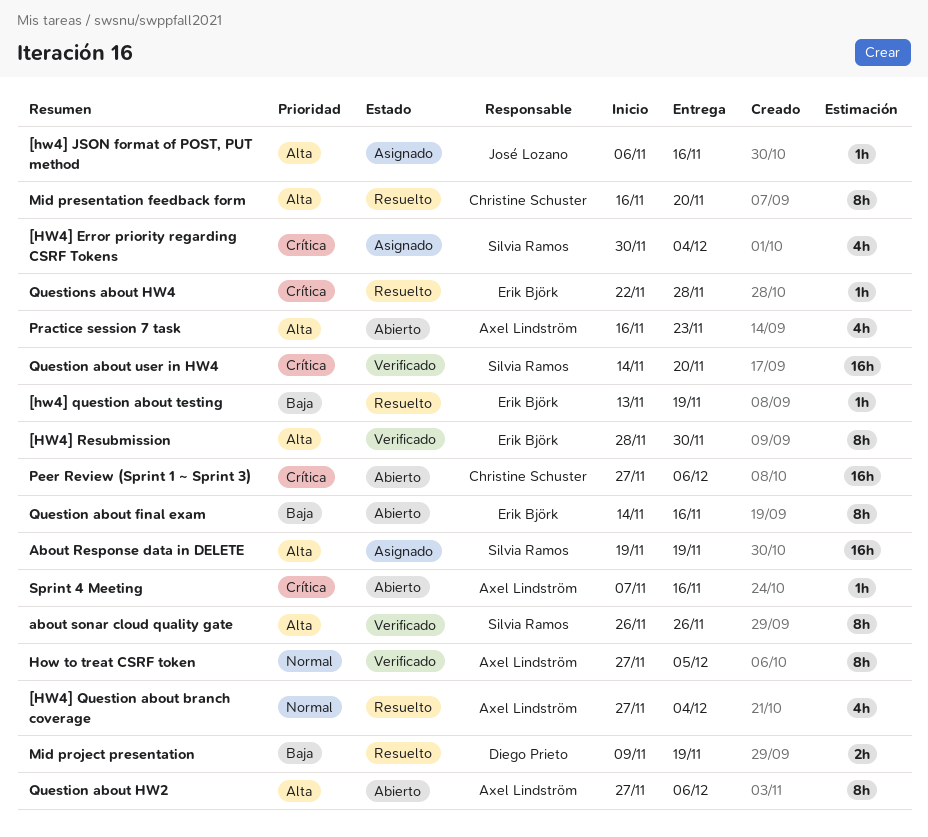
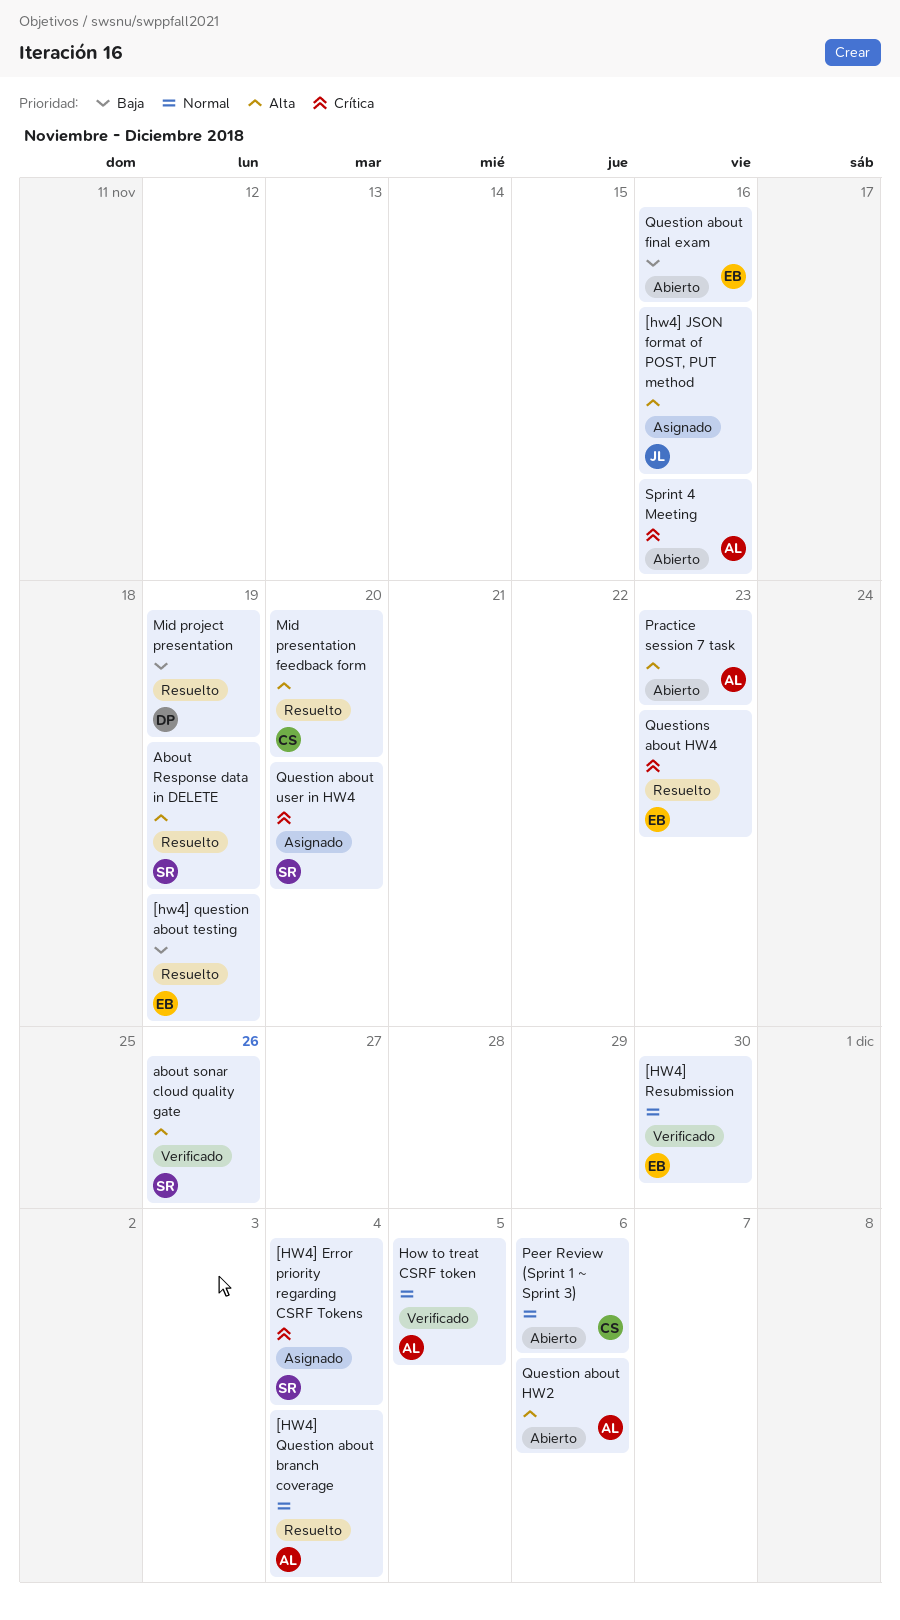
[HW4] Resubmission, priority: Alta -> Normal
About Response data in DELETE, status: Asignado -> Resuelto
Peer Review (Sprint 1 ~ Sprint 3), priority: Crítica -> Normal
Question about user in HW4, status: Verificado -> Asignado
Questions about HW4, due: Nov 28 -> Nov 23

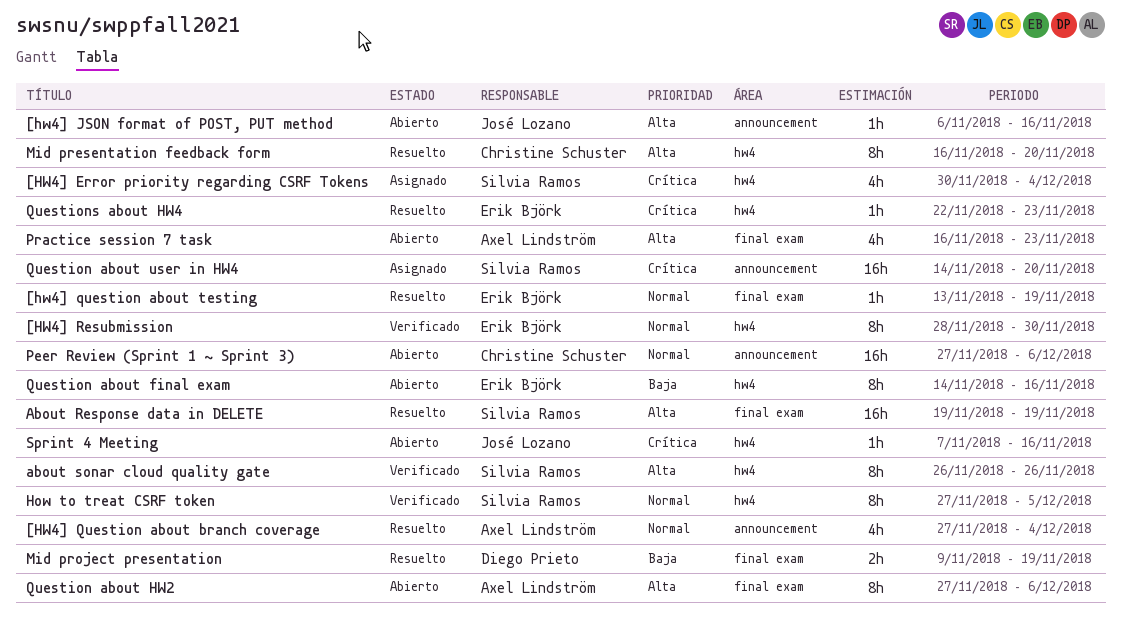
[hw4] JSON format of POST, PUT method, status: Asignado -> Abierto
[hw4] question about testing, priority: Baja -> Normal
How to treat CSRF token, owner: Axel Lindström -> Silvia Ramos
Sprint 4 Meeting, owner: Axel Lindström -> José Lozano

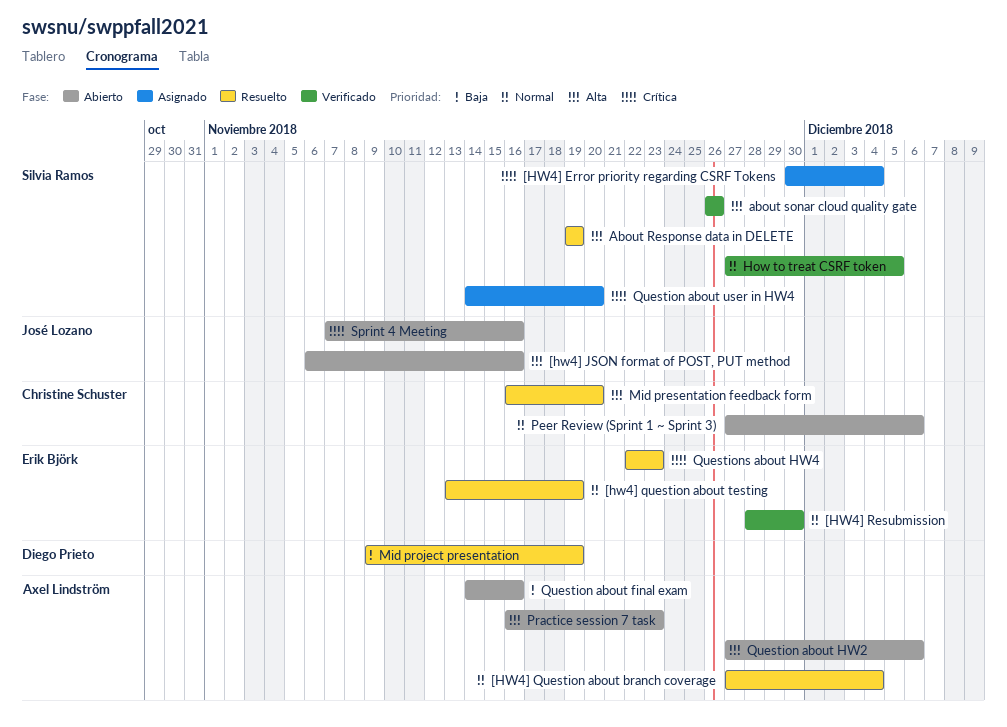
Question about final exam, owner: Erik Björk -> Axel Lindström

